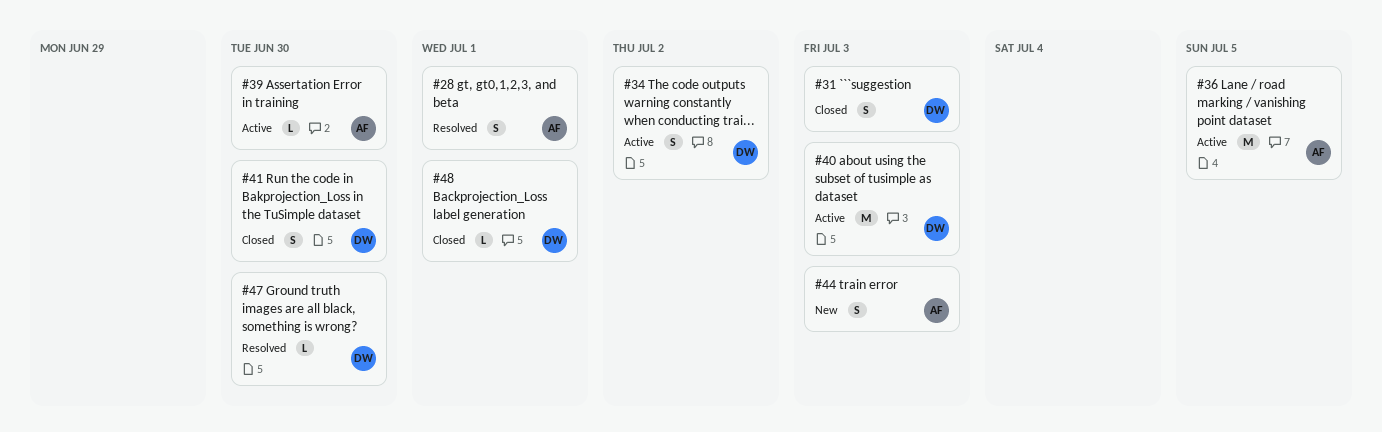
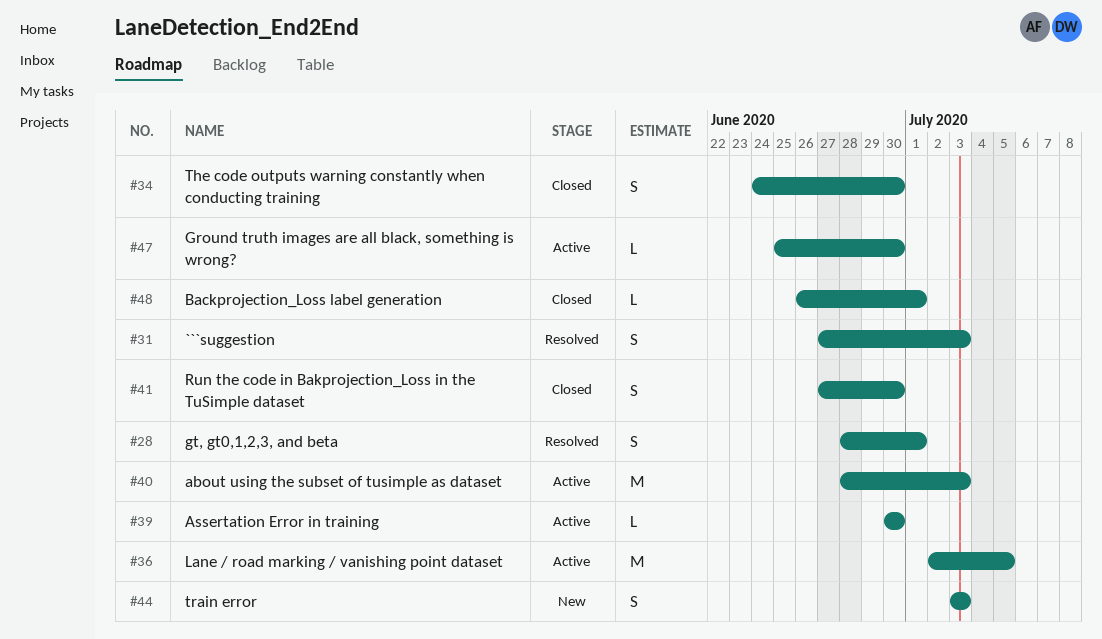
#31, status: Closed -> Resolved
#34, status: Active -> Closed
#34, due: Jul 2 -> Jun 30
#47, status: Resolved -> Active

